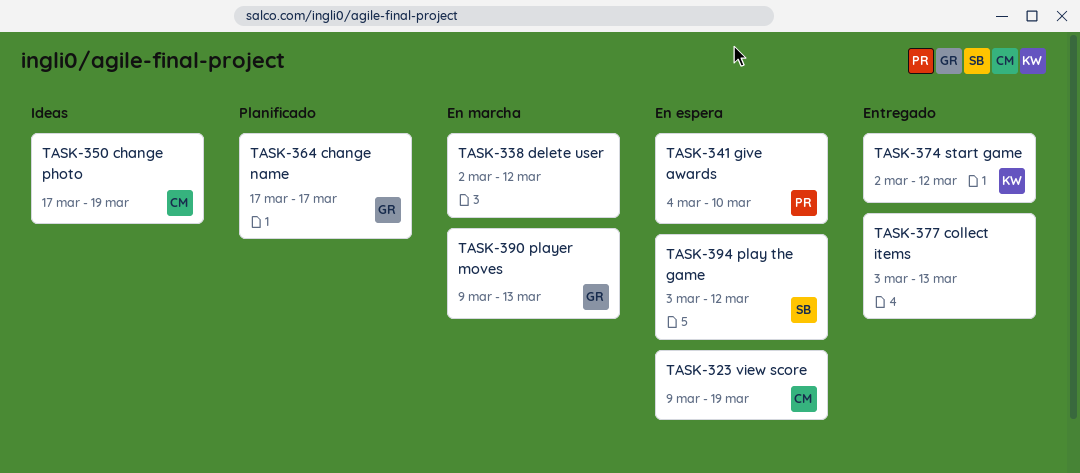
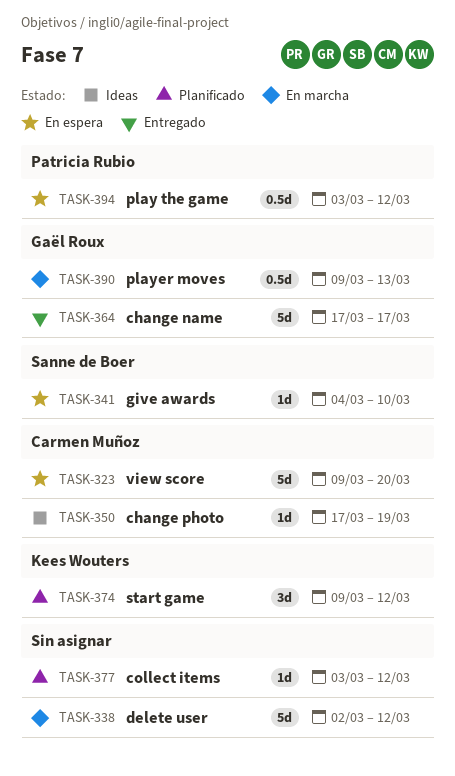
TASK-323, due: Mar 19 -> Mar 20
TASK-341, owner: Patricia Rubio -> Sanne de Boer
TASK-364, status: Planificado -> Entregado
TASK-374, status: Entregado -> Planificado
TASK-374, start: Mar 2 -> Mar 9
TASK-377, status: Entregado -> Planificado
TASK-377, due: Mar 13 -> Mar 12
TASK-394, owner: Sanne de Boer -> Patricia Rubio

